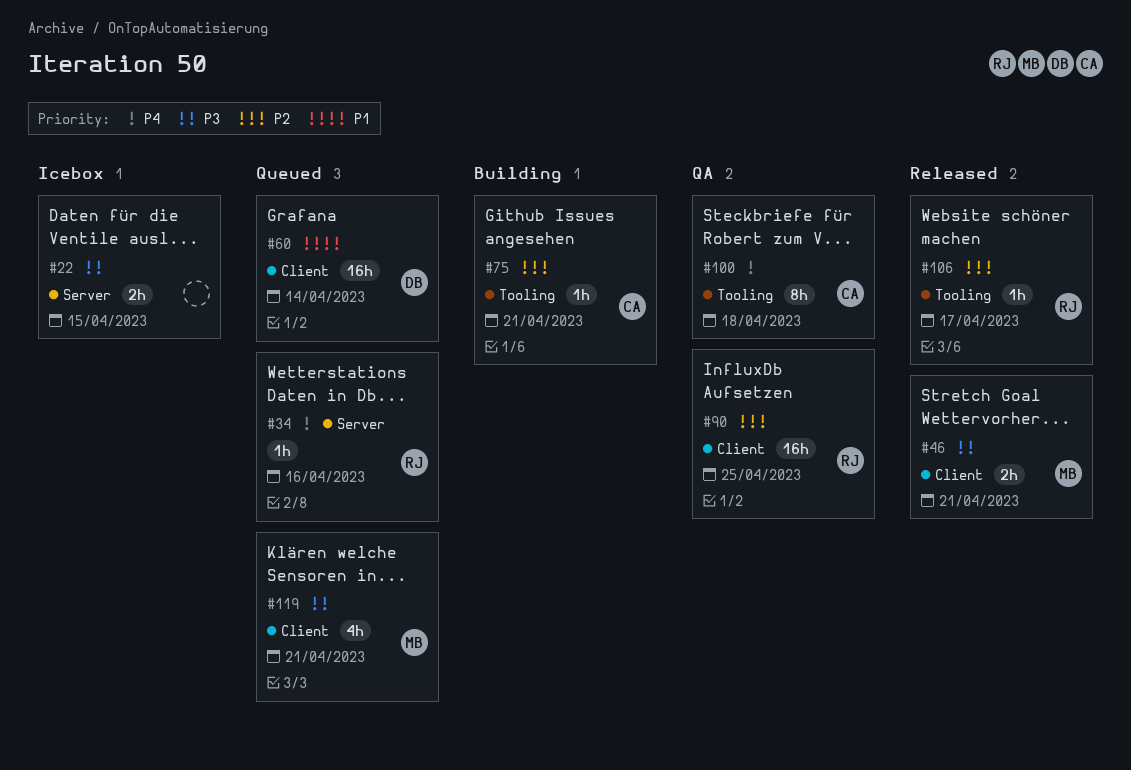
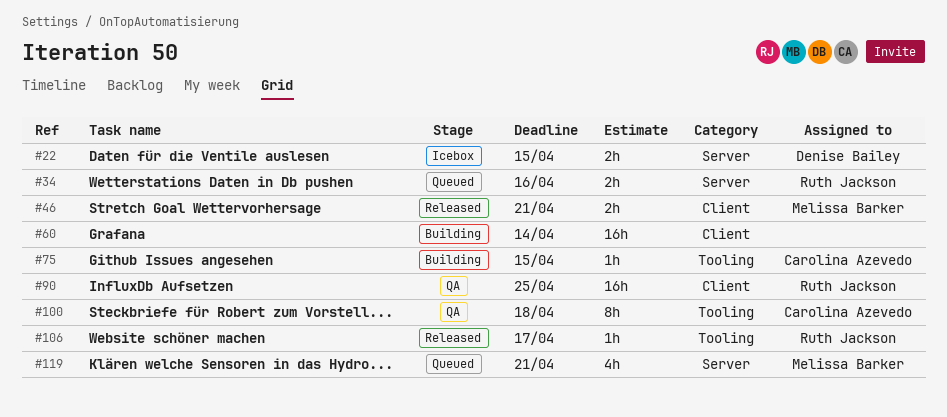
#22, owner: none -> Denise Bailey
#34, estimate: 1h -> 2h
#60, status: Queued -> Building
#60, owner: Denise Bailey -> none
#75, due: Apr 21 -> Apr 15
#119, label: Client -> Server

